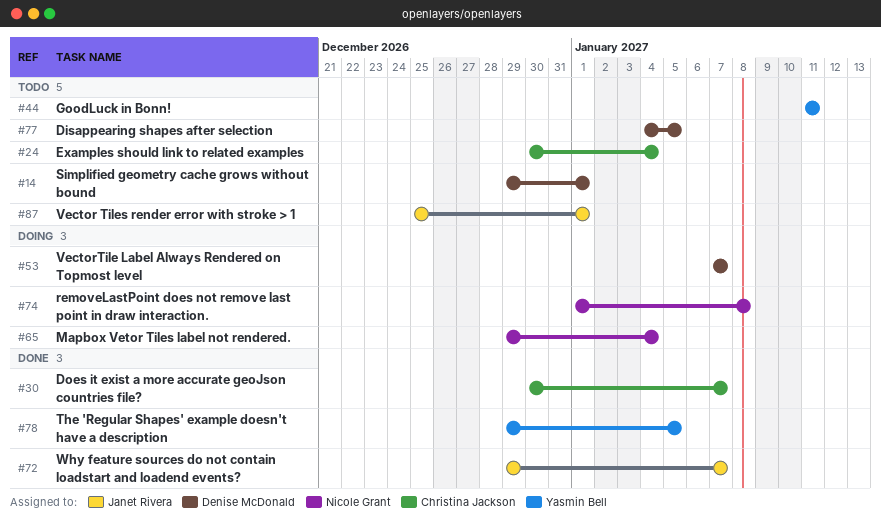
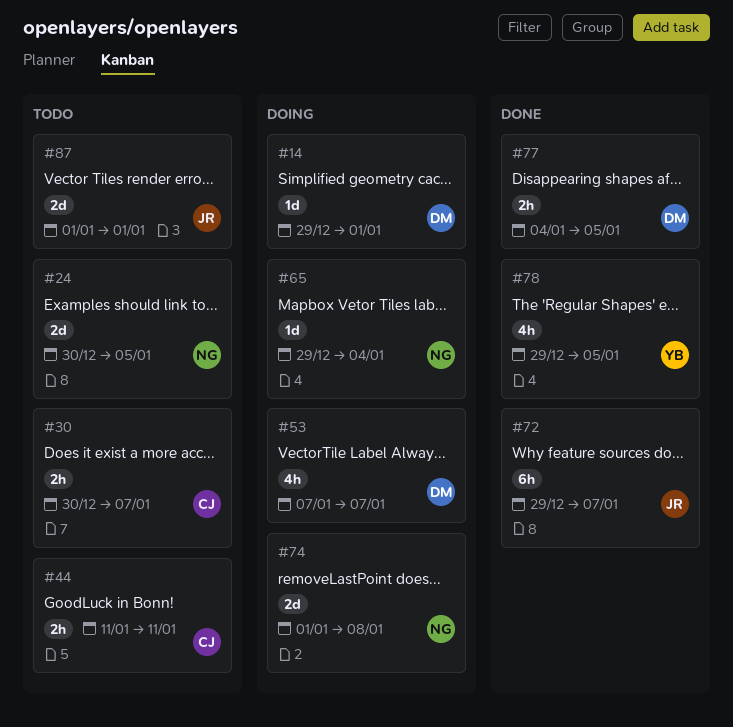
#14, status: Todo -> Doing
#24, owner: Christina Jackson -> Nicole Grant
#24, due: Jan 4 -> Jan 5
#30, status: Done -> Todo
#44, owner: Yasmin Bell -> Christina Jackson
#77, status: Todo -> Done
#87, start: Dec 25 -> Jan 1

